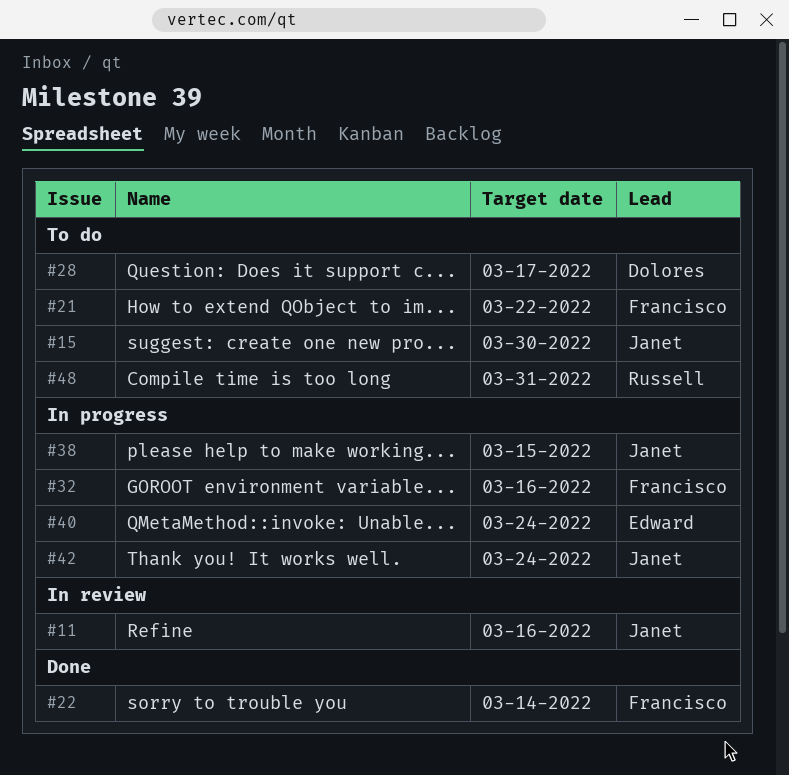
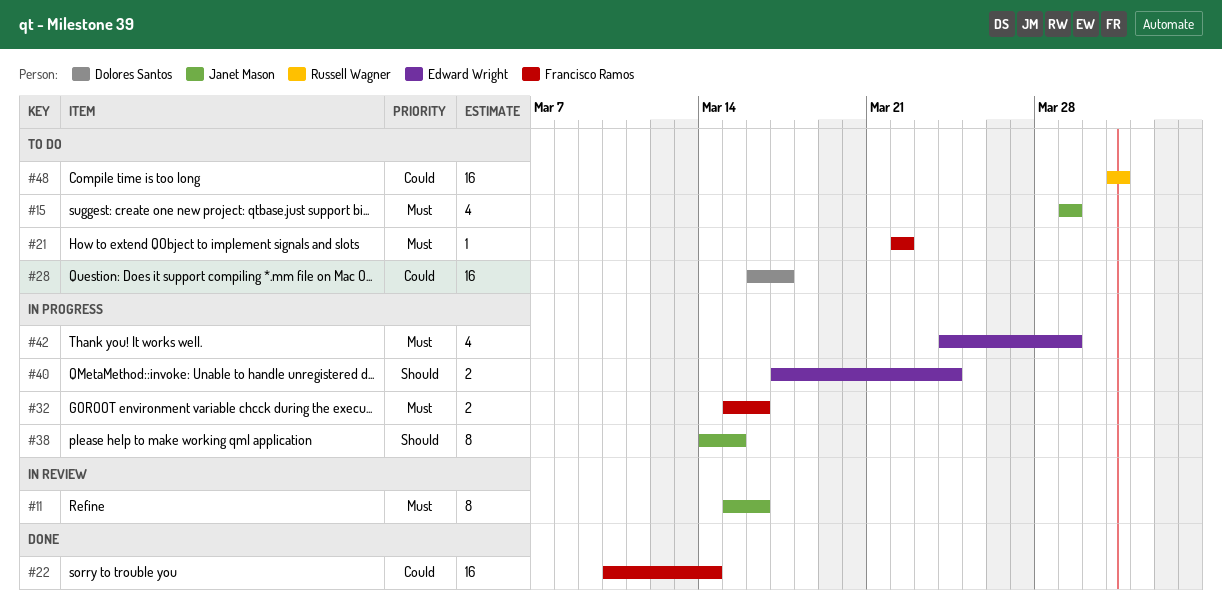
#15, due: Mar 30 -> Mar 29
#42, owner: Janet Mason -> Edward Wright
#42, due: Mar 24 -> Mar 29

